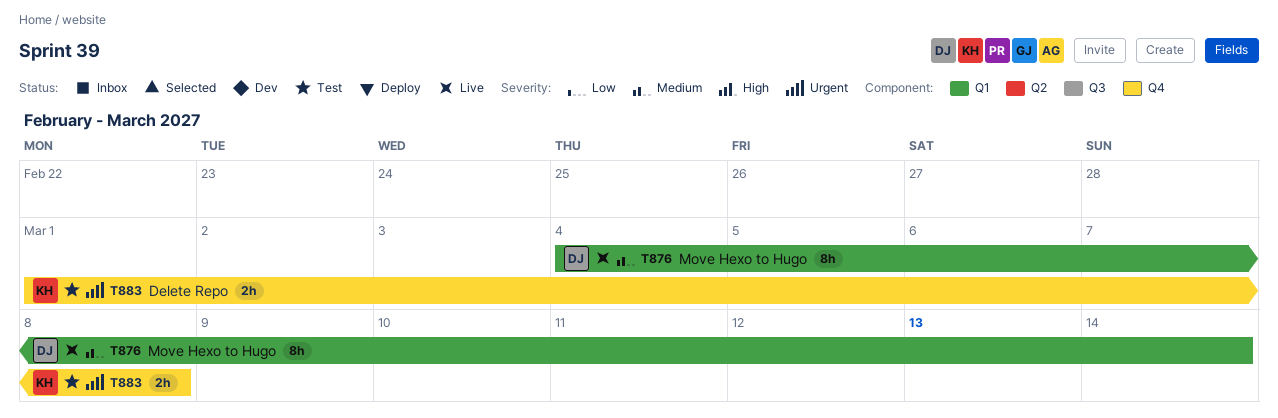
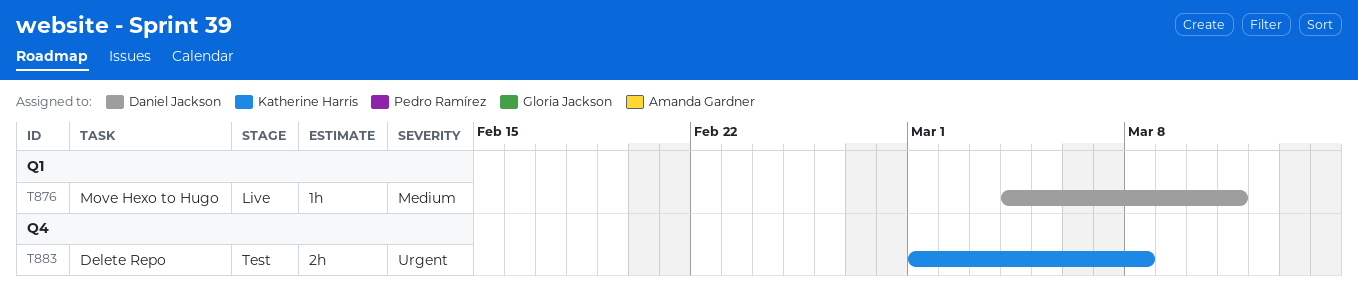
T876, estimate: 8h -> 1h
T876, due: Mar 14 -> Mar 11

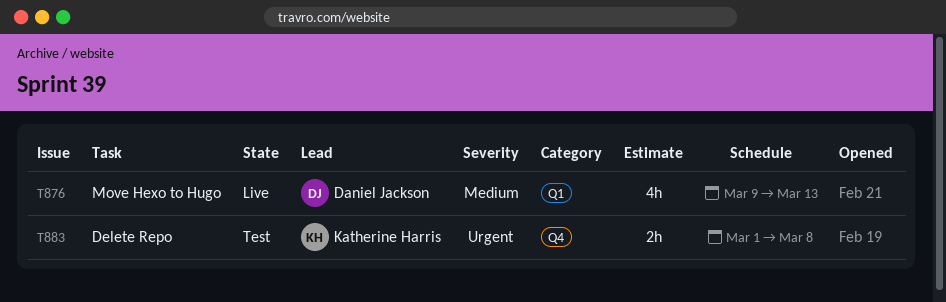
T876, estimate: 1h -> 4h
T876, start: Mar 4 -> Mar 9
T876, due: Mar 11 -> Mar 13

